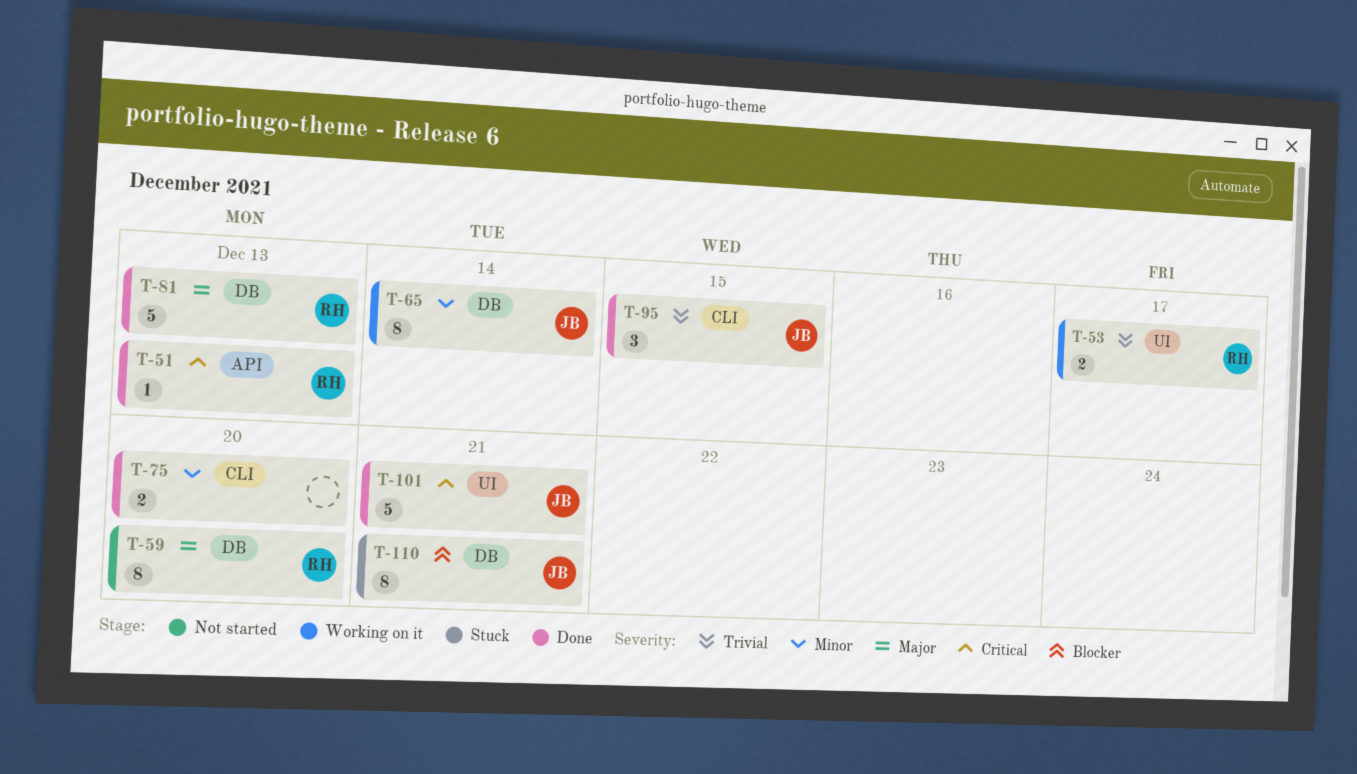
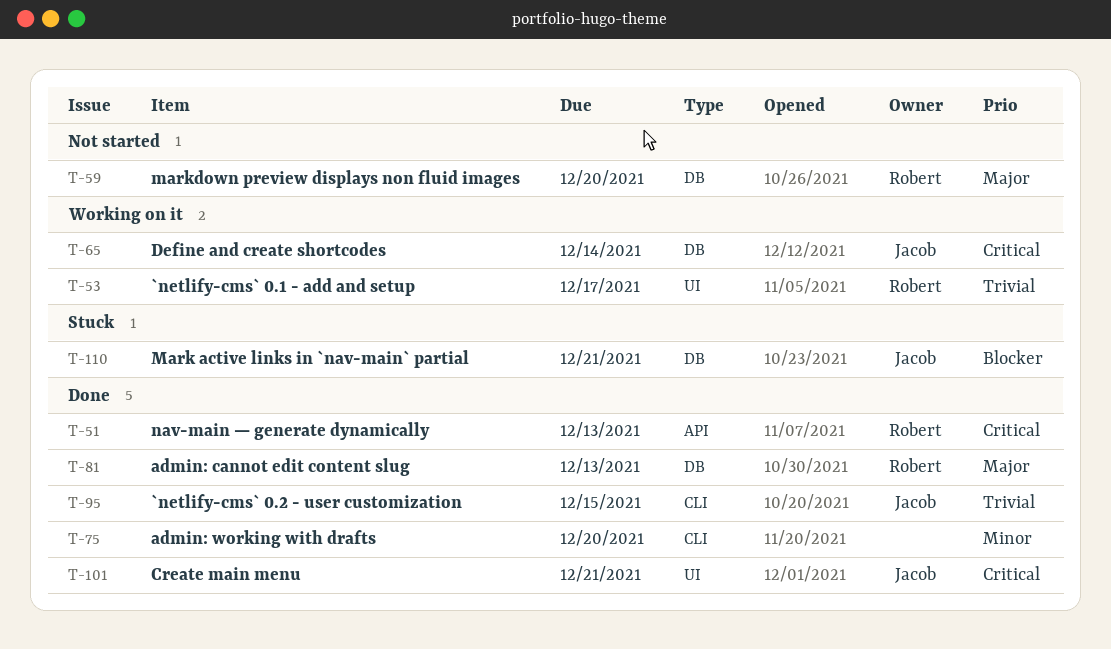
T-65, priority: Minor -> Critical

